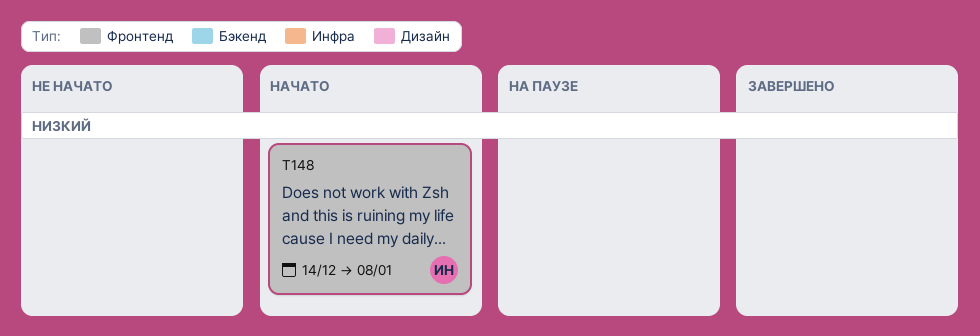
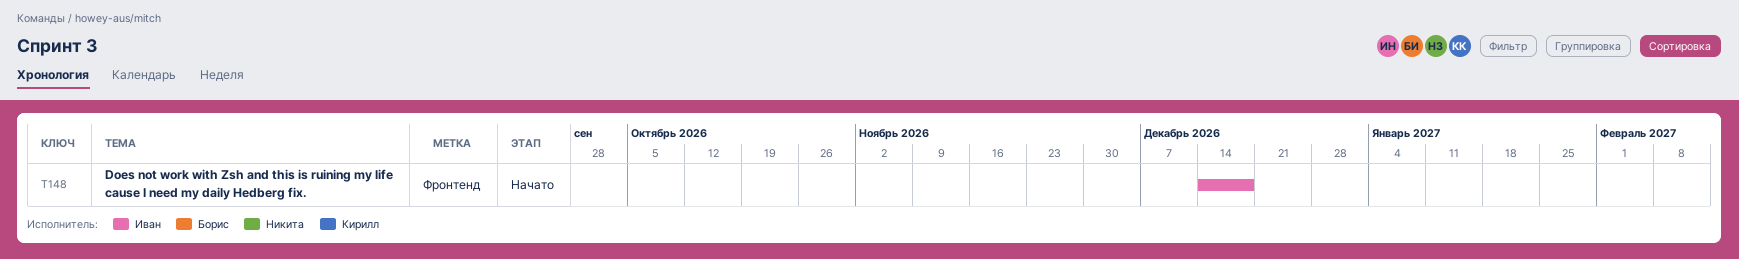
T148, due: Jan 8 -> Dec 18

